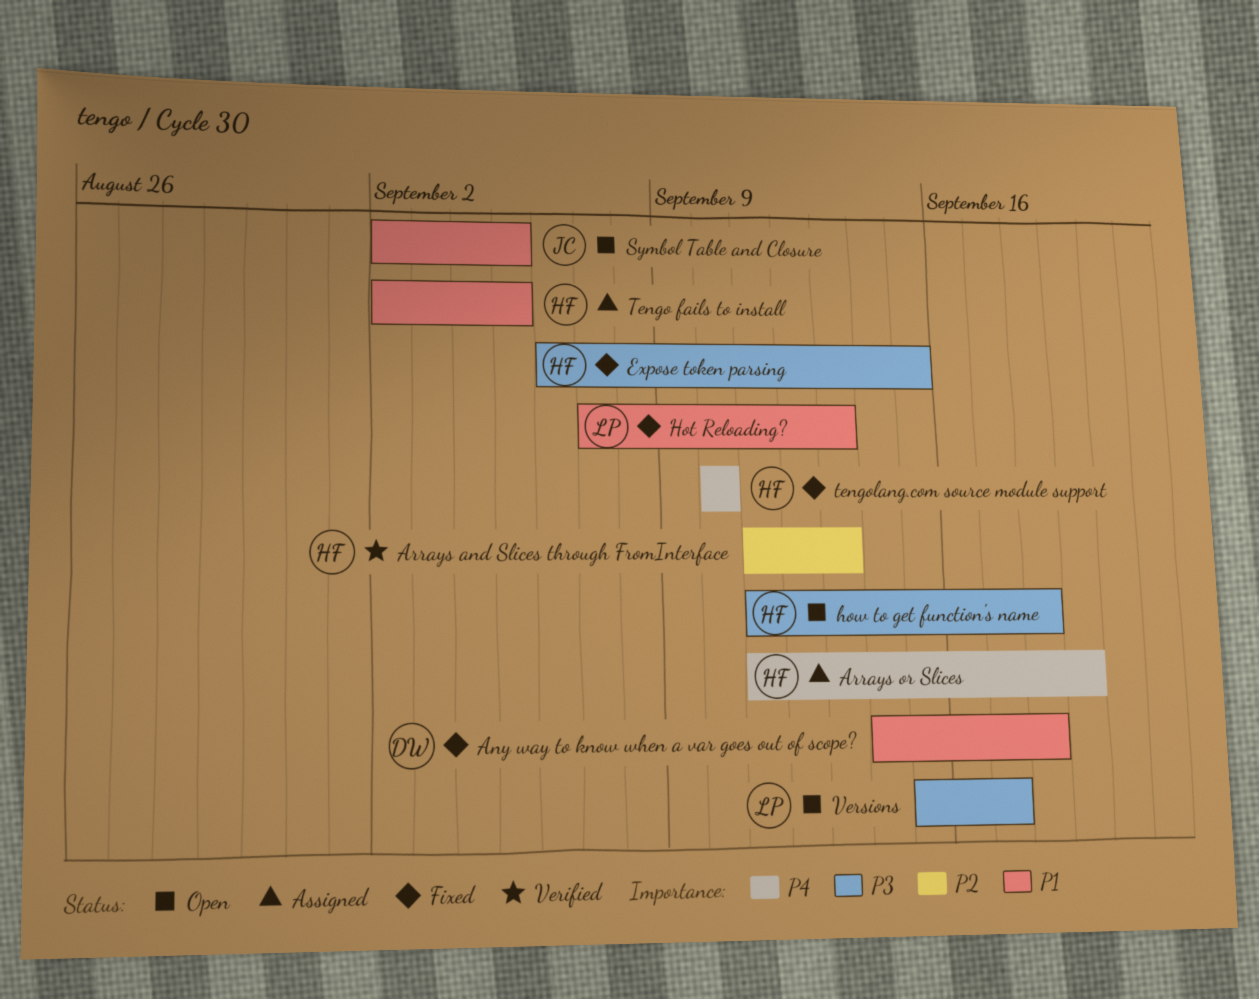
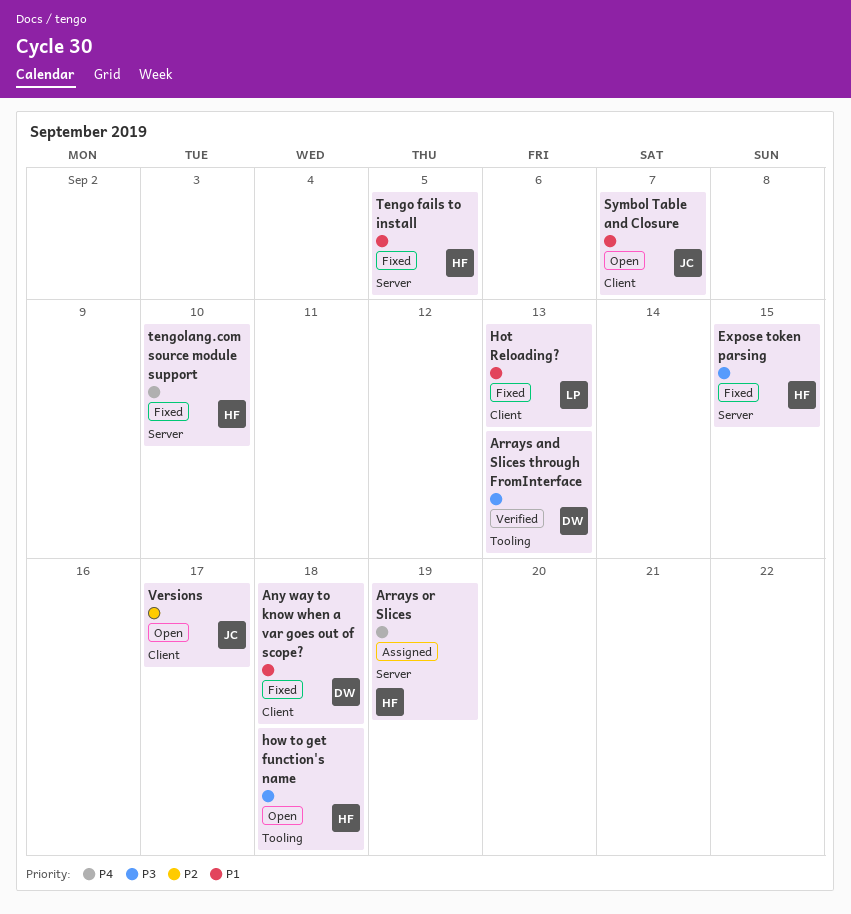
Arrays and Slices through FromInterface, owner: HF -> DW
Arrays and Slices through FromInterface, priority: P2 -> P3
Symbol Table and Closure, due: Sep 5 -> Sep 7
Tengo fails to install, status: Assigned -> Fixed
Versions, owner: LP -> JC
Versions, priority: P3 -> P2

